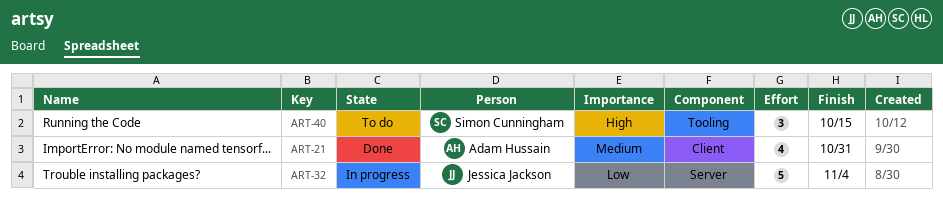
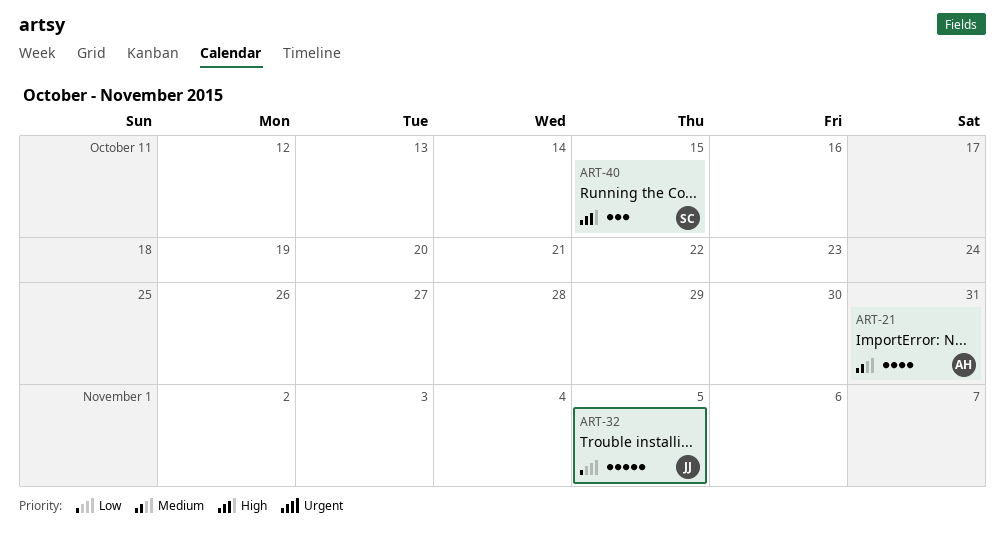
ART-32, due: Nov 4 -> Nov 5

